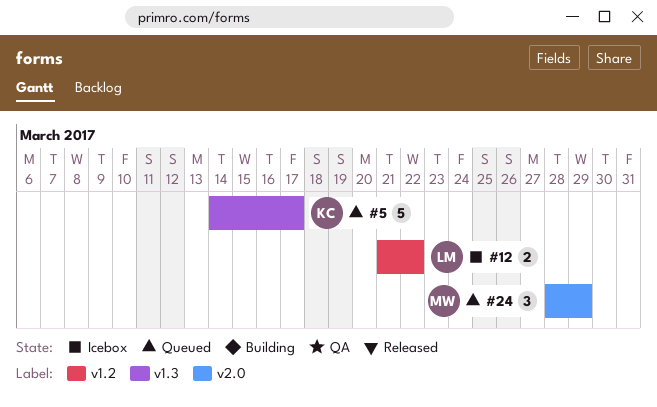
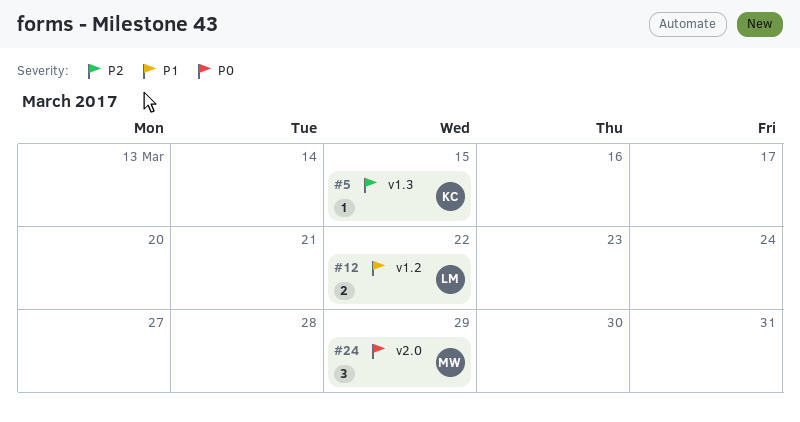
#5, estimate: 5 -> 1
#5, due: Mar 17 -> Mar 15

